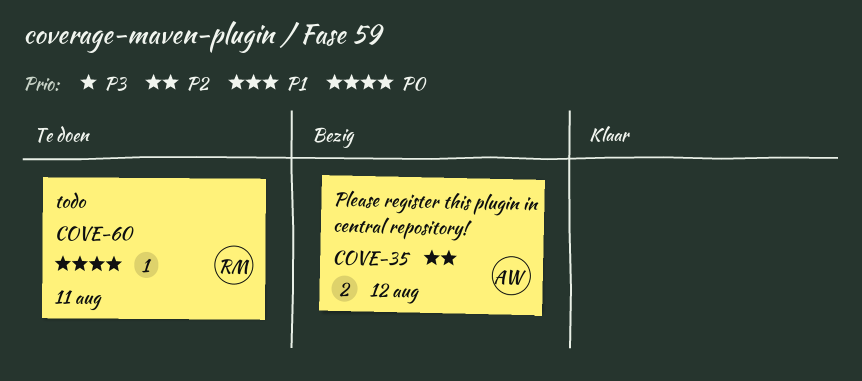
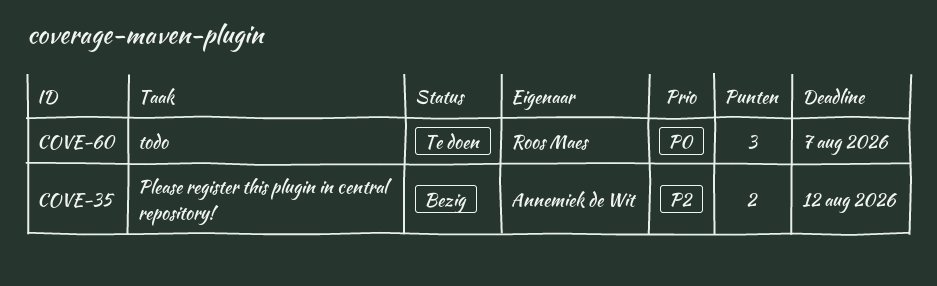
COVE-60, estimate: 1 -> 3
COVE-60, due: Aug 11 -> Aug 7

